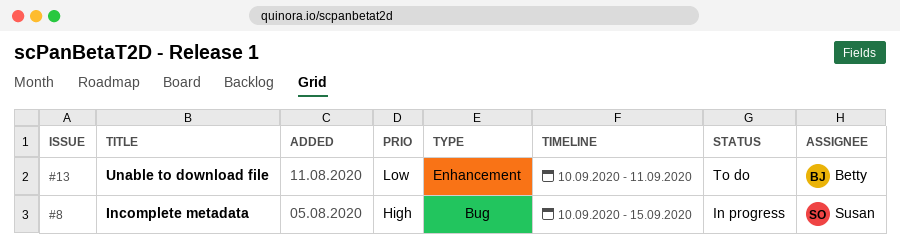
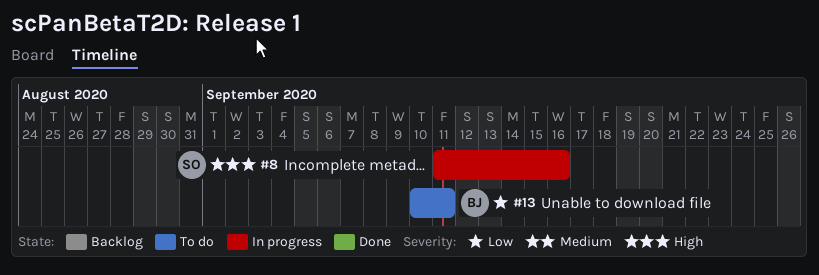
#8, start: Sep 10 -> Sep 11
#8, due: Sep 15 -> Sep 16

